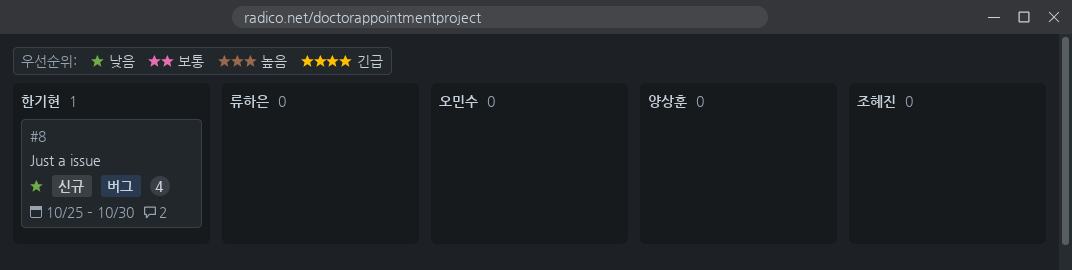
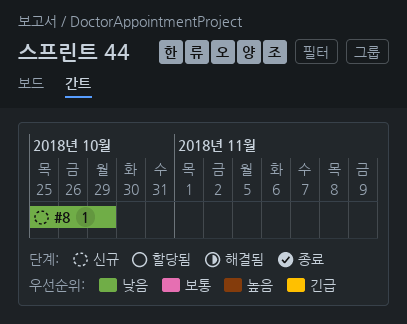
#8, estimate: 4 -> 1
#8, due: Oct 30 -> Oct 29

